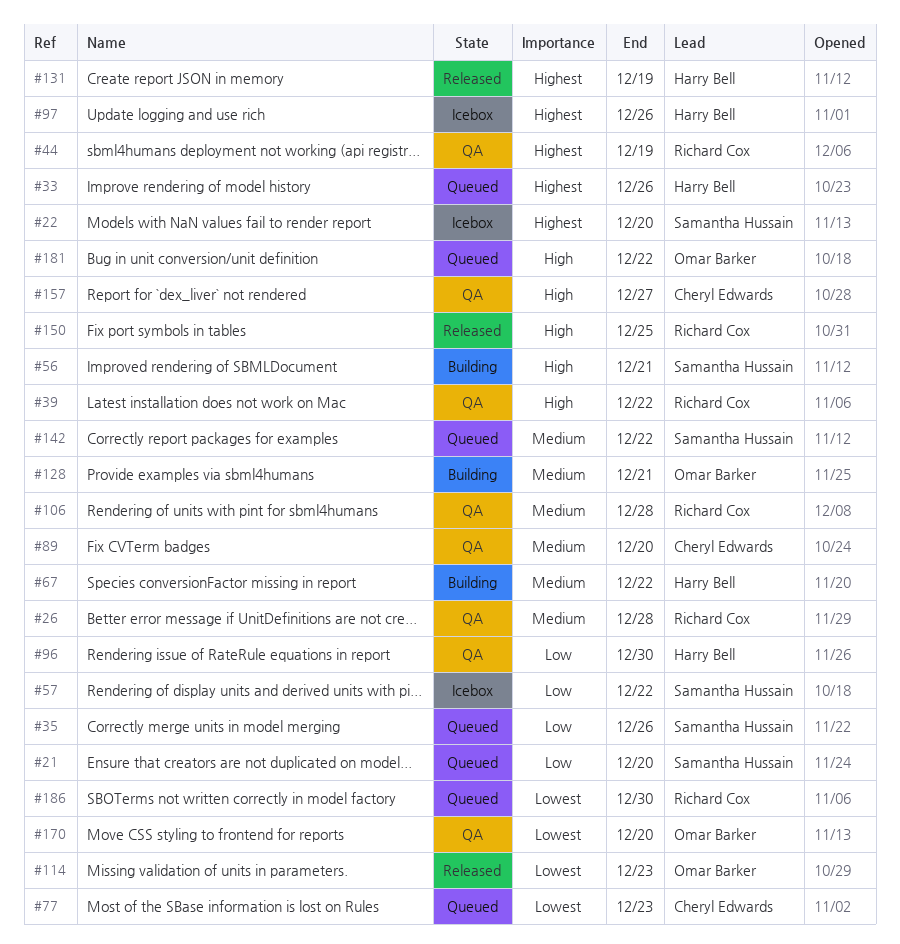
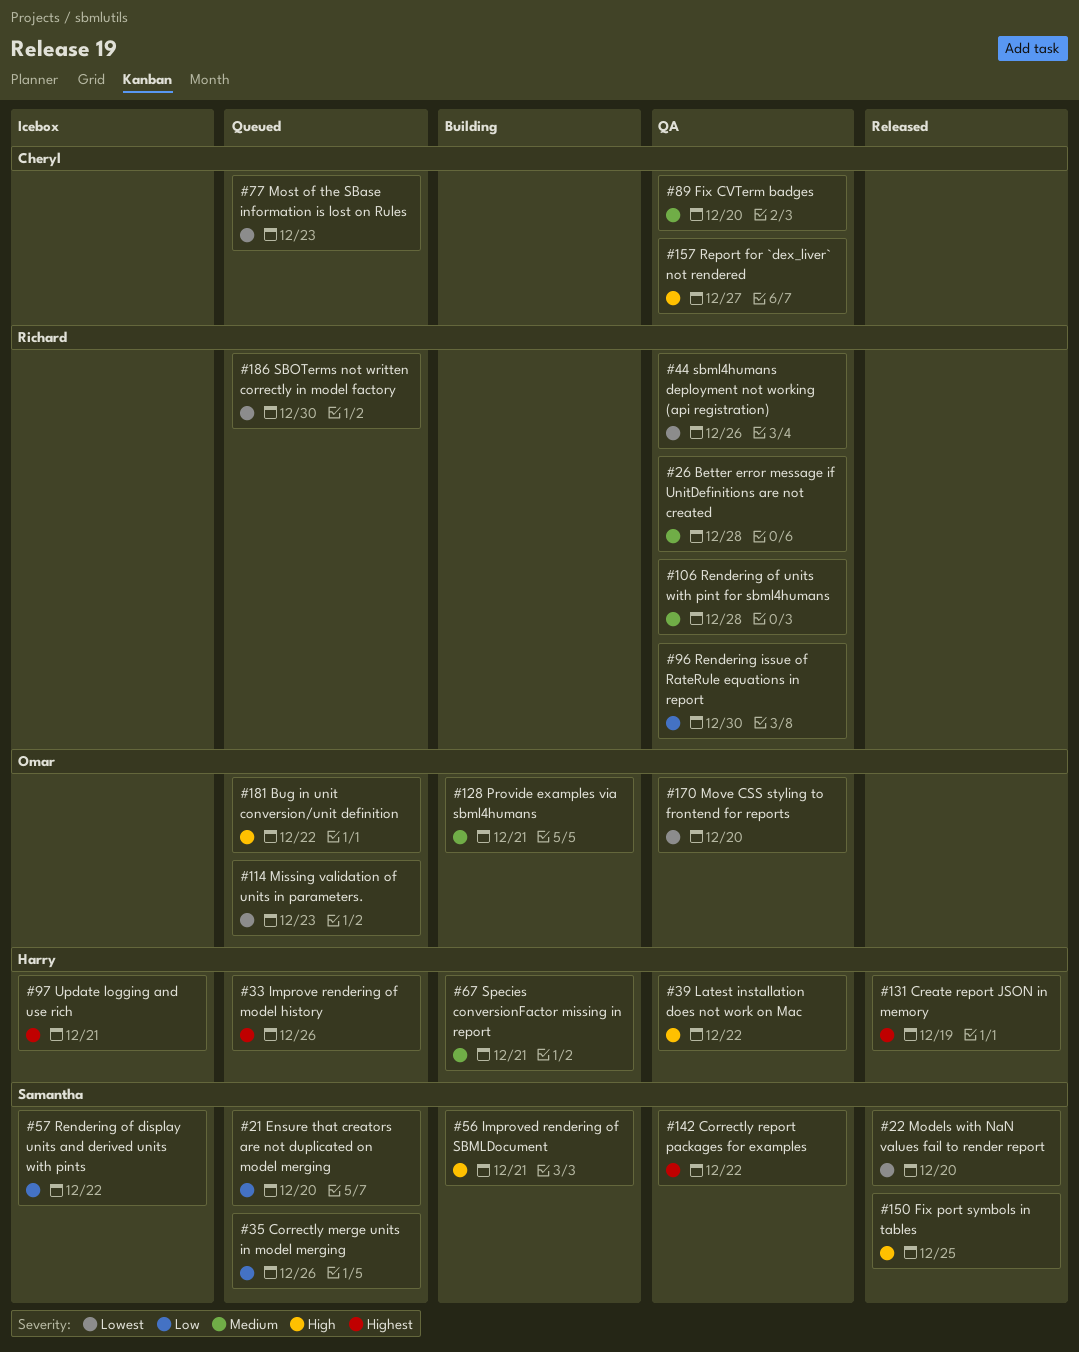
#22, status: Icebox -> Released
#22, priority: Highest -> Lowest
#39, owner: Richard Cox -> Harry Bell
#44, priority: Highest -> Lowest
#44, due: Dec 19 -> Dec 26
#67, due: Dec 22 -> Dec 21
#96, owner: Harry Bell -> Richard Cox
#97, due: Dec 26 -> Dec 21
#114, status: Released -> Queued
#142, status: Queued -> QA
#142, priority: Medium -> Highest
#150, owner: Richard Cox -> Samantha Hussain

